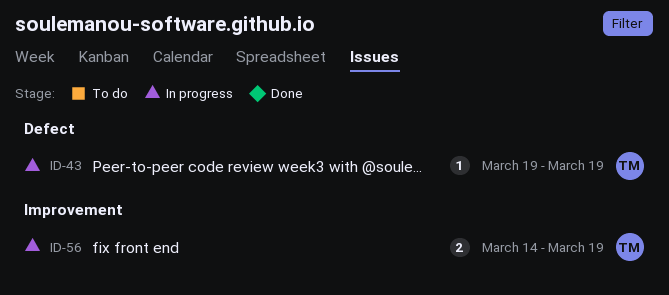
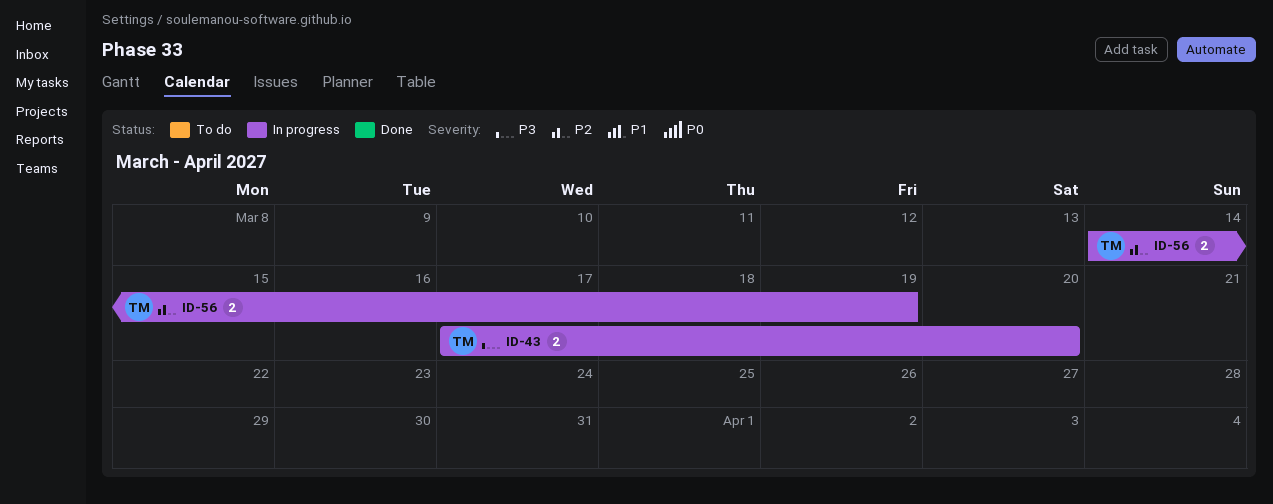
ID-43, estimate: 1 -> 2
ID-43, start: Mar 19 -> Mar 17
ID-43, due: Mar 19 -> Mar 20

